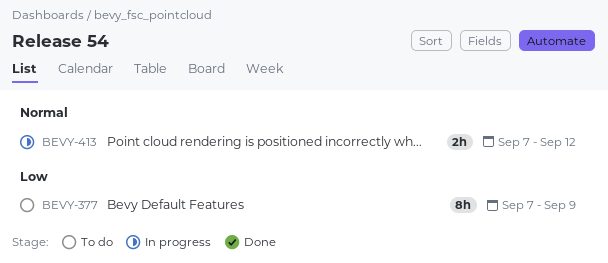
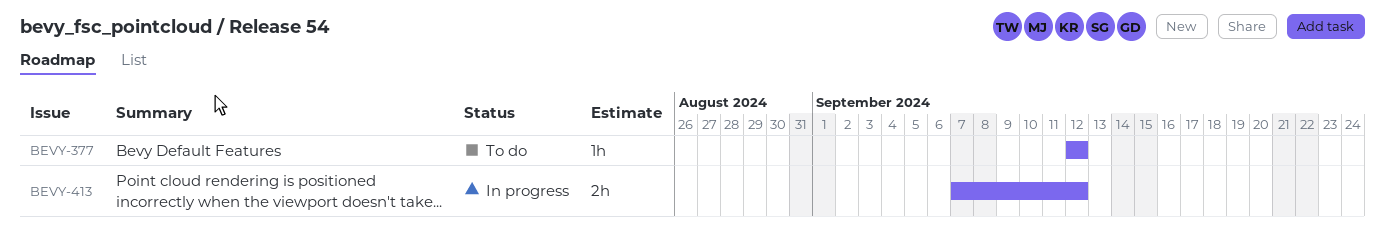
BEVY-377, estimate: 8h -> 1h
BEVY-377, start: Sep 7 -> Sep 12
BEVY-377, due: Sep 9 -> Sep 12

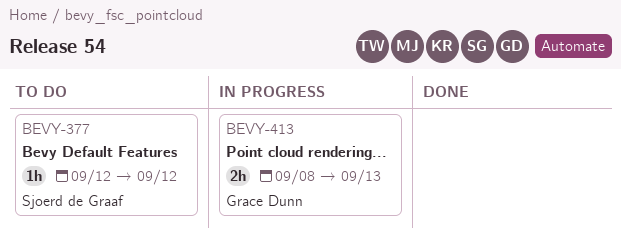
BEVY-413, start: Sep 7 -> Sep 8
BEVY-413, due: Sep 12 -> Sep 13

